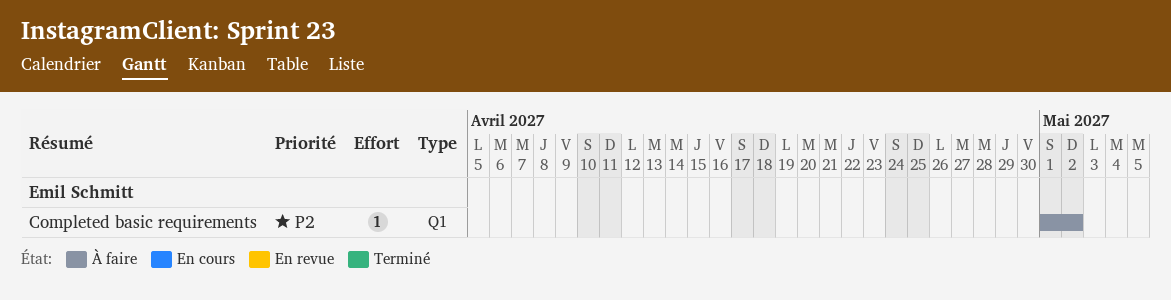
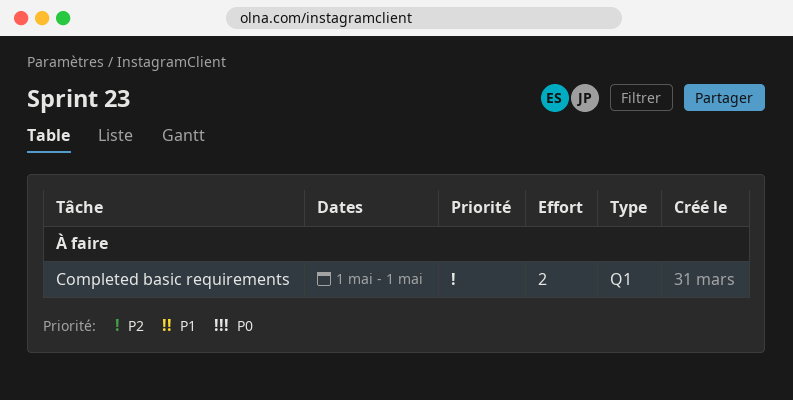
Completed basic requirements, estimate: 1 -> 2
Completed basic requirements, due: May 2 -> May 1

